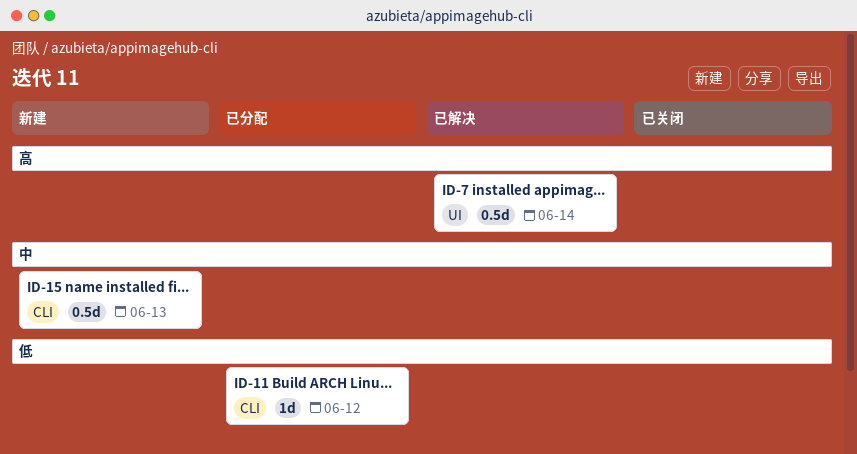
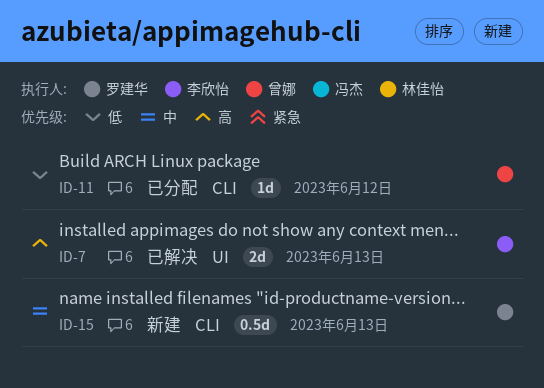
ID-7, estimate: 0.5d -> 2d
ID-7, due: Jun 14 -> Jun 13

